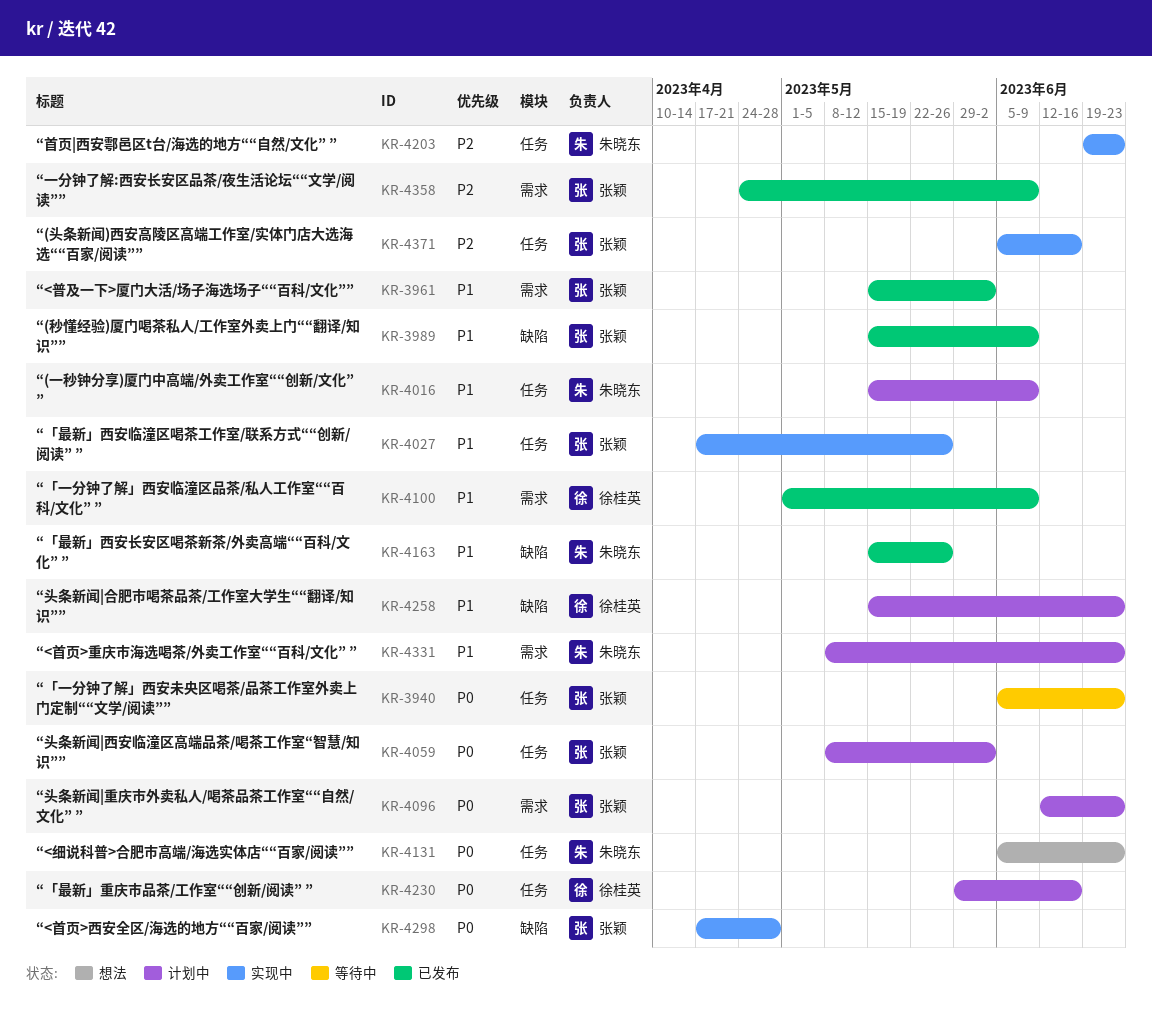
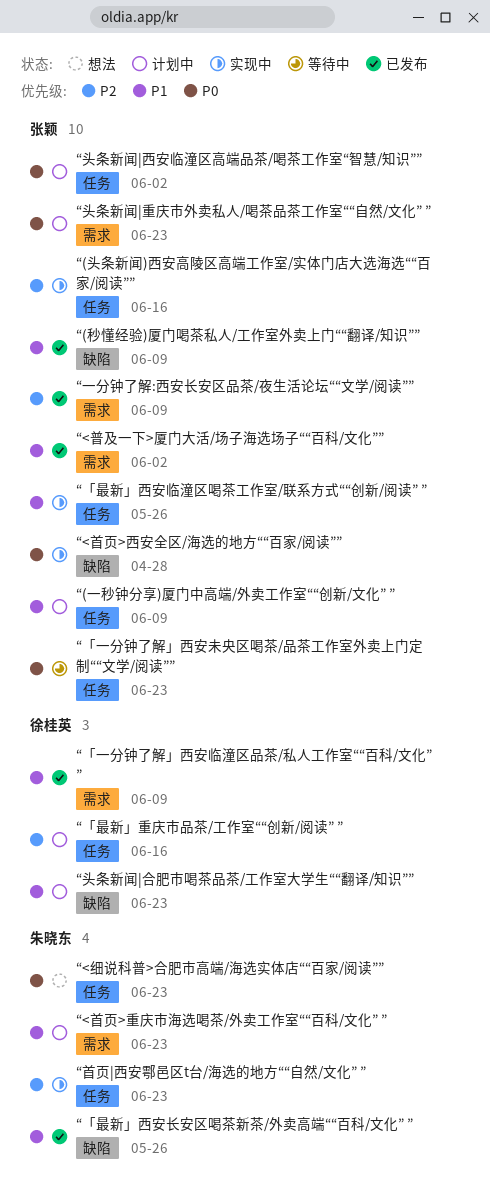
“(一秒钟分享)厦门中高端/外卖工作室““创新/文化” ”, owner: 朱晓东 -> 张颖
“「最新」重庆市品茶/工作室““创新/阅读” ”, priority: P0 -> P2

